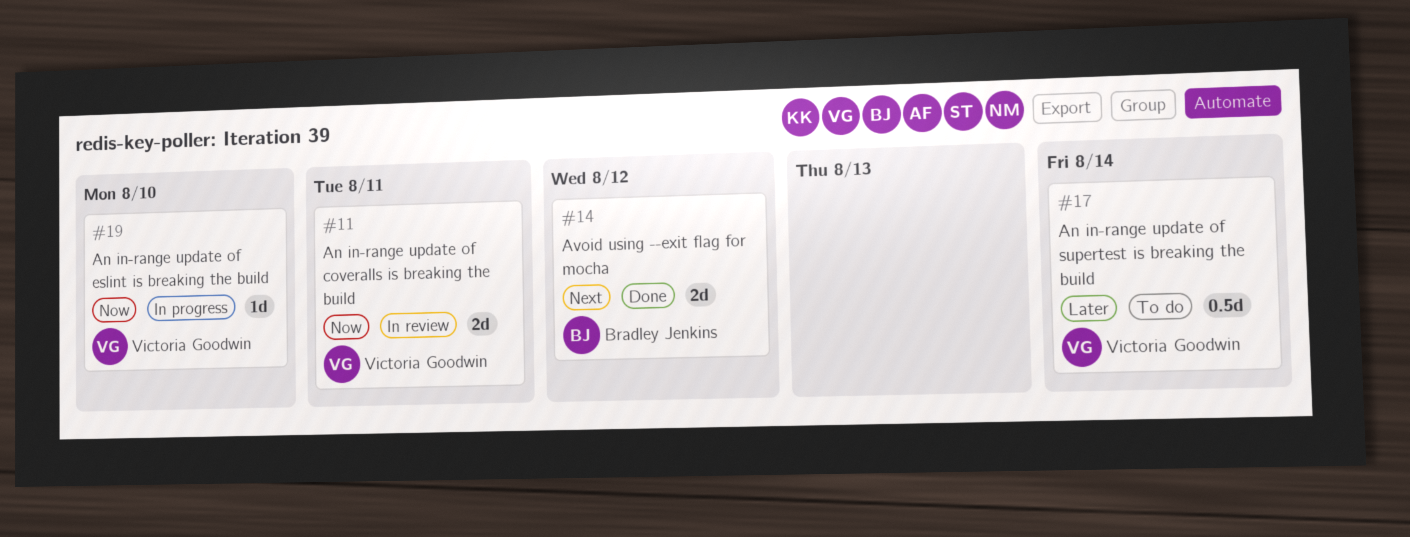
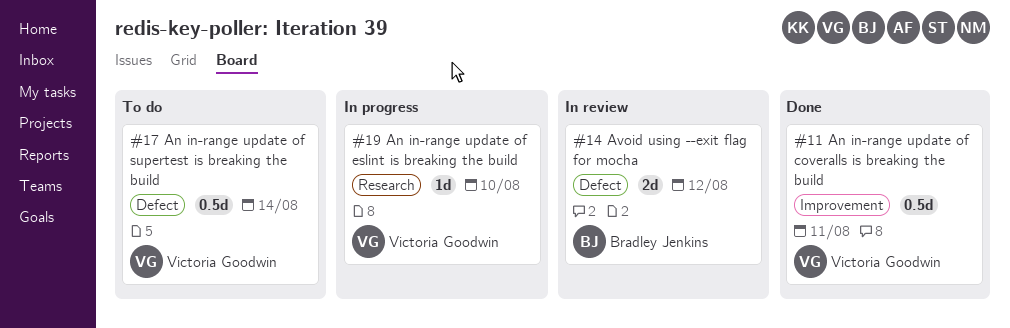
#11, status: In review -> Done
#11, estimate: 2d -> 0.5d
#14, status: Done -> In review

